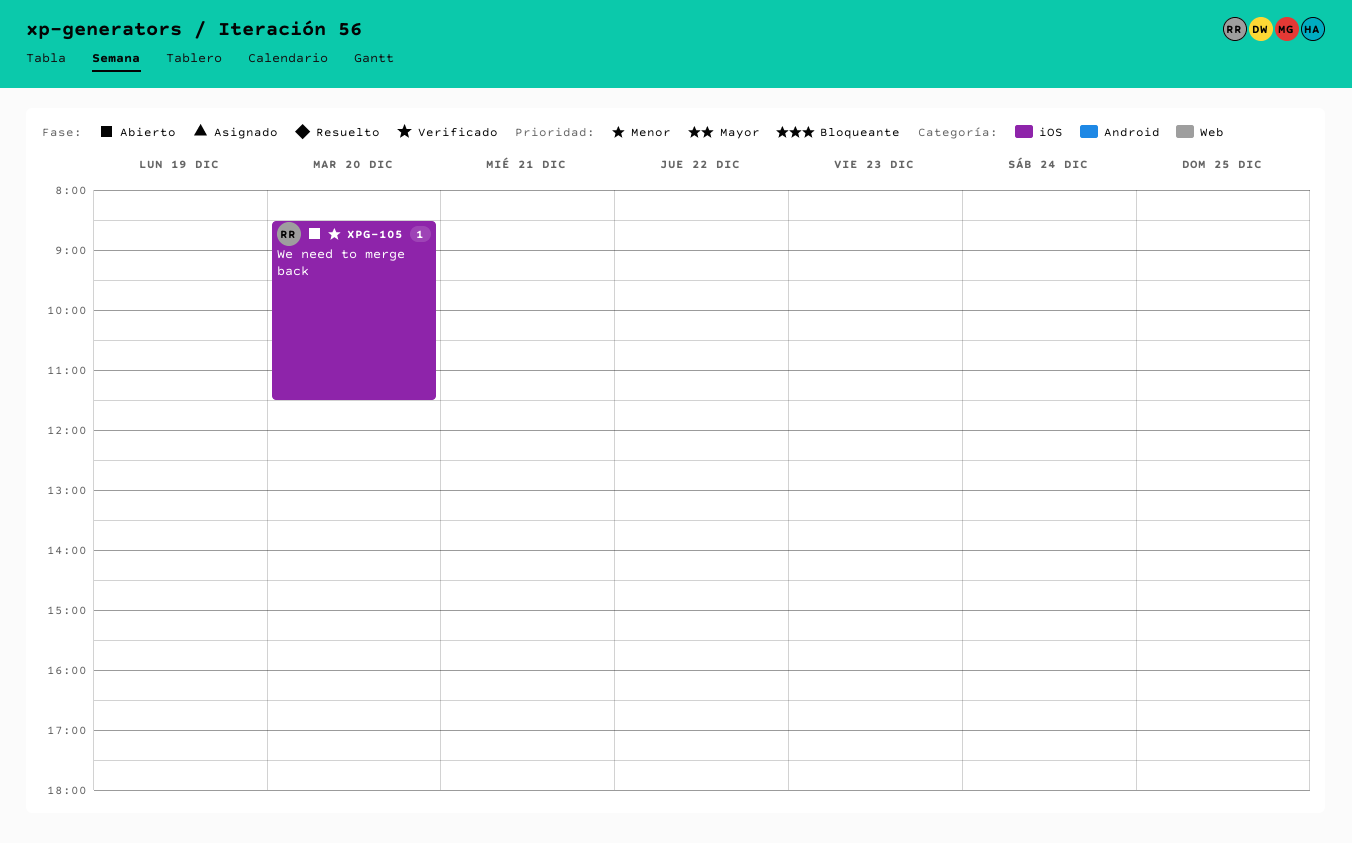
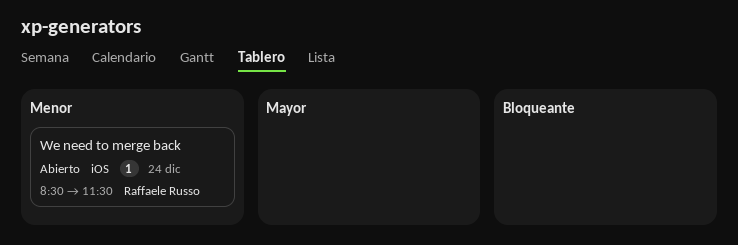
We need to merge back, day: Dec 20 -> Dec 24

